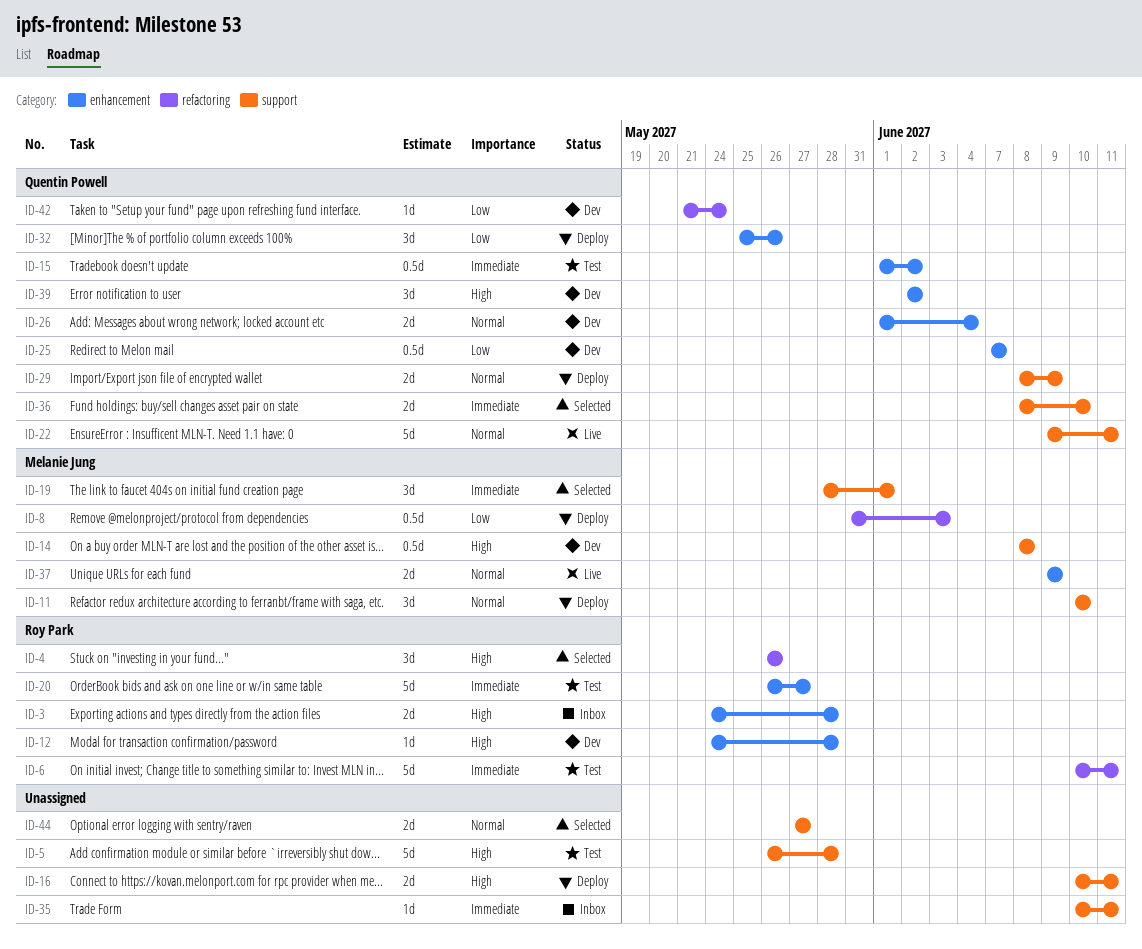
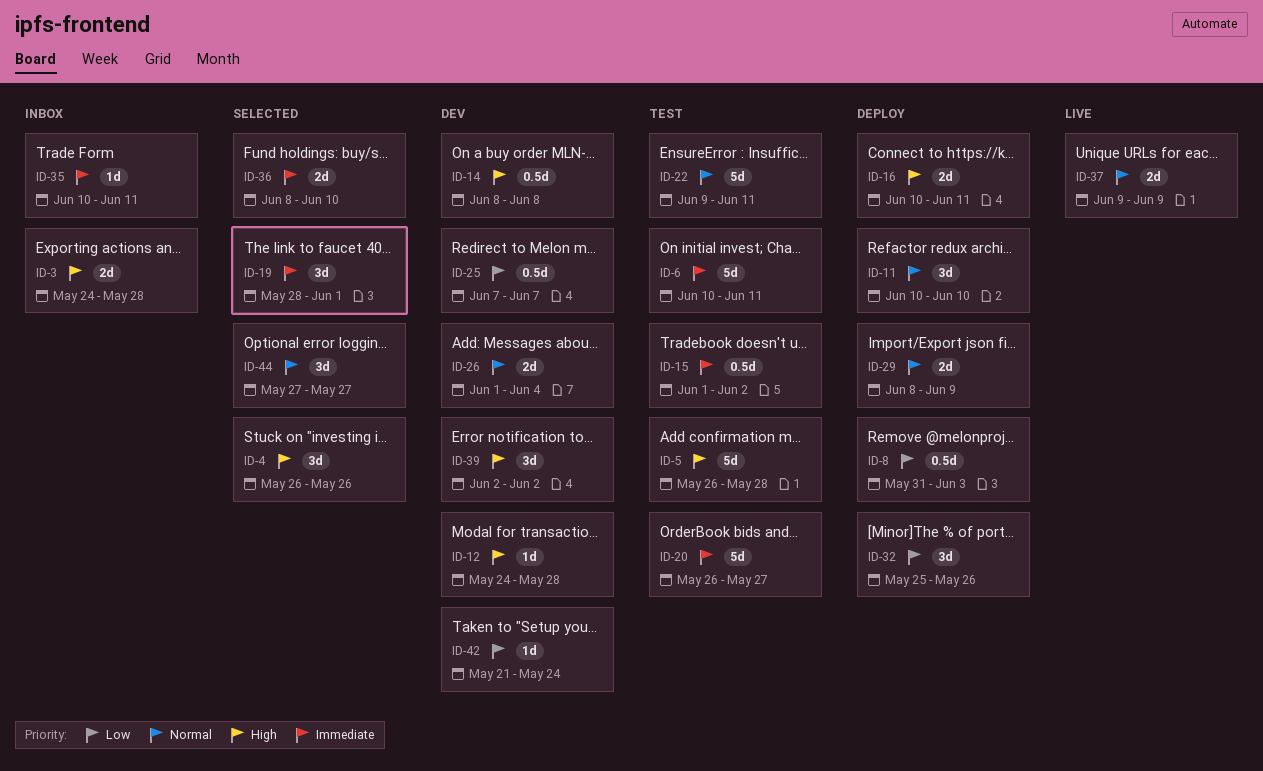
ID-22, status: Live -> Test
ID-44, estimate: 2d -> 3d

